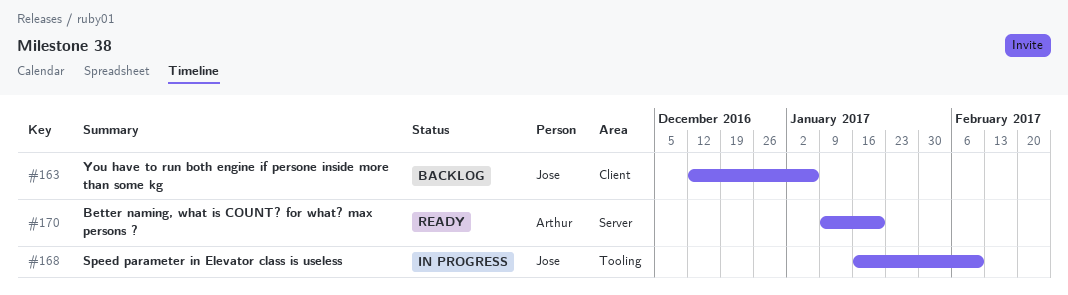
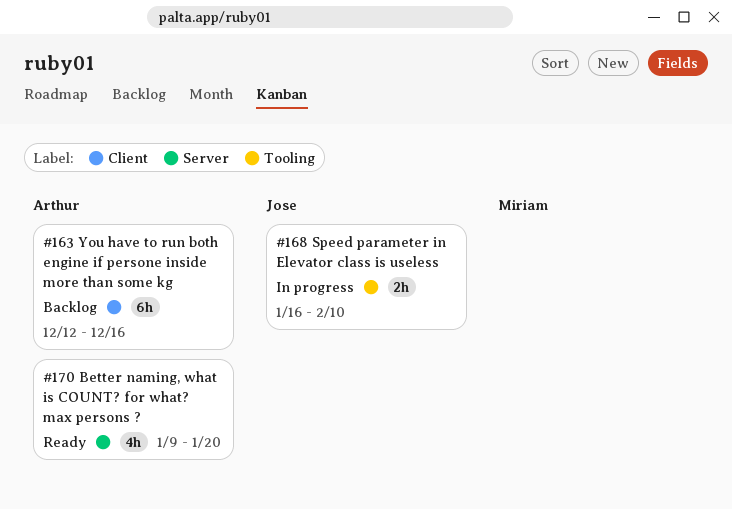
#163, owner: Jose -> Arthur
#163, due: Jan 6 -> Dec 16

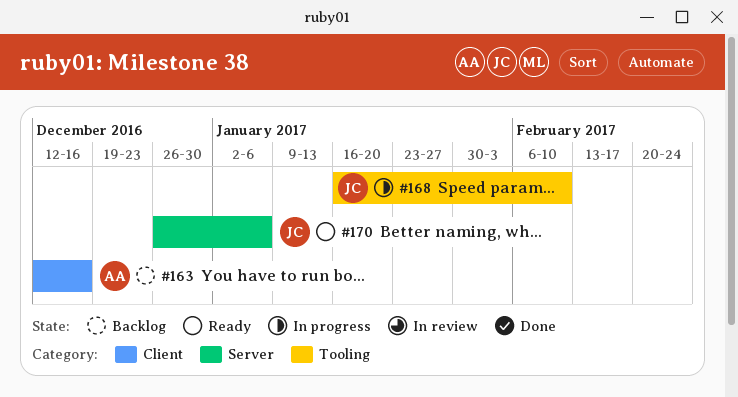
#170, owner: Arthur -> Jose
#170, start: Jan 9 -> Dec 26
#170, due: Jan 20 -> Jan 6

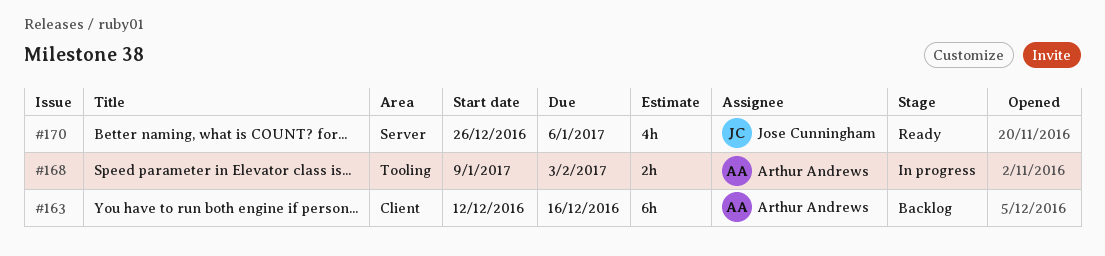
#168, owner: Jose Cunningham -> Arthur Andrews
#168, start: Jan 16 -> Jan 9
#168, due: Feb 10 -> Feb 3

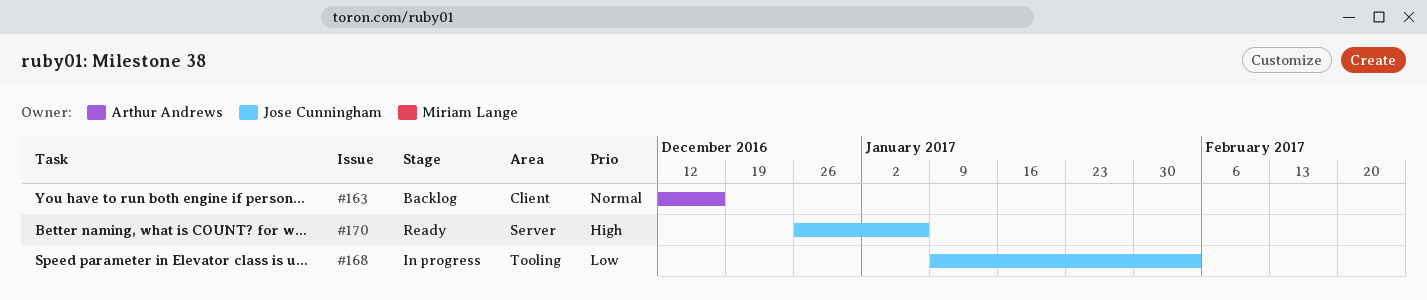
#168, owner: Arthur Andrews -> Jose Cunningham

